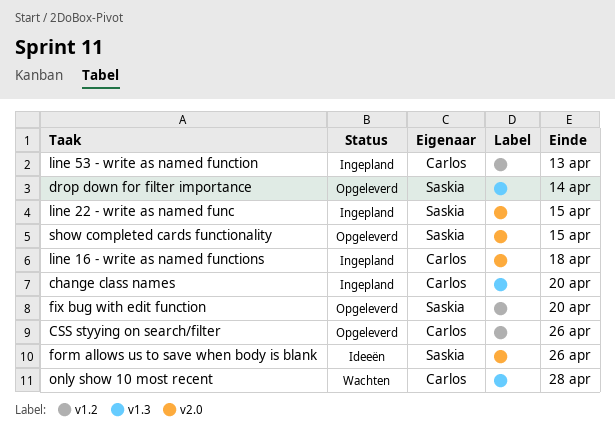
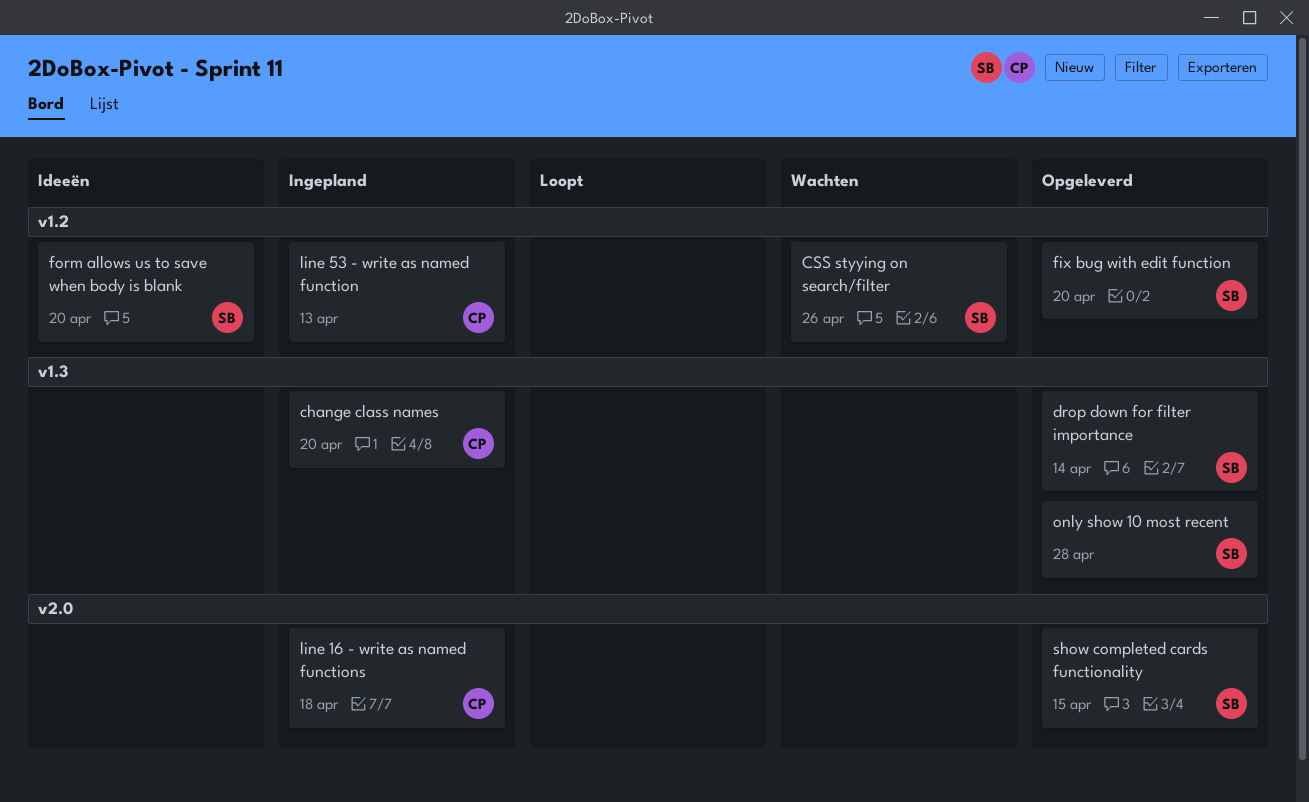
CSS styying on search/filter, status: Opgeleverd -> Wachten
CSS styying on search/filter, owner: Carlos -> Saskia
form allows us to save when body is blank, label: v2.0 -> v1.2
form allows us to save when body is blank, due: Apr 26 -> Apr 20
line 22 - write as named func: present -> none
only show 10 most recent, status: Wachten -> Opgeleverd
only show 10 most recent, owner: Carlos -> Saskia

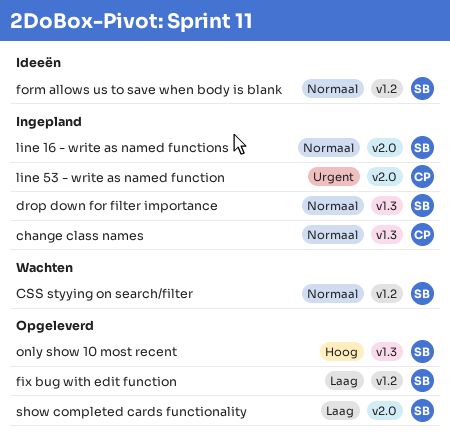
drop down for filter importance, status: Opgeleverd -> Ingepland
line 16 - write as named functions, owner: CP -> SB
line 53 - write as named function, label: v1.2 -> v2.0

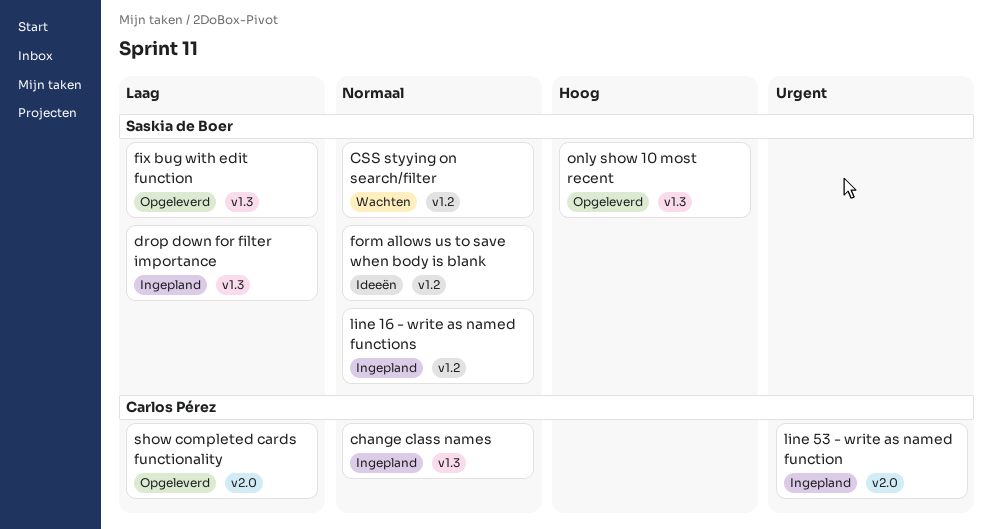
drop down for filter importance, priority: Normaal -> Laag
fix bug with edit function, label: v1.2 -> v1.3
line 16 - write as named functions, label: v2.0 -> v1.2
show completed cards functionality, owner: Saskia de Boer -> Carlos Pérez

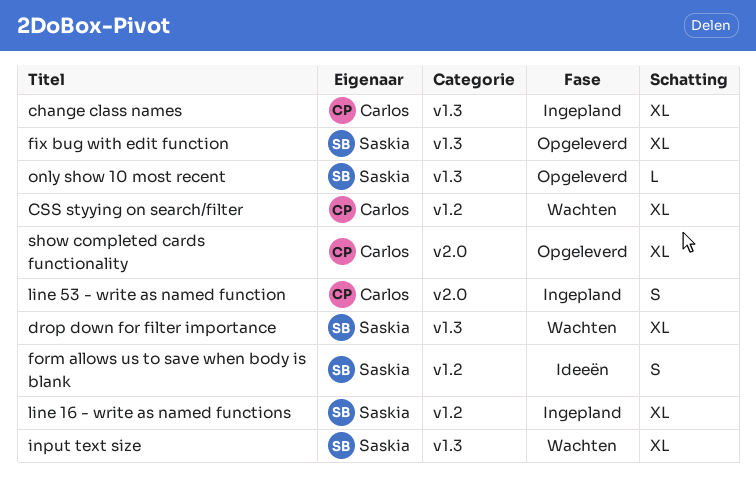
CSS styying on search/filter, owner: Saskia de Boer -> Carlos Pérez
drop down for filter importance, status: Ingepland -> Wachten
input text size: none -> present

